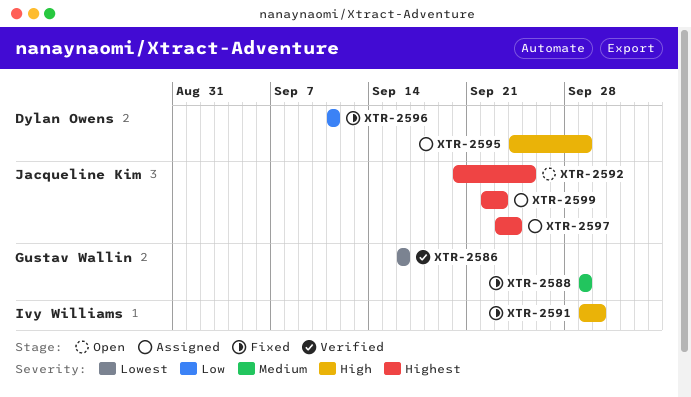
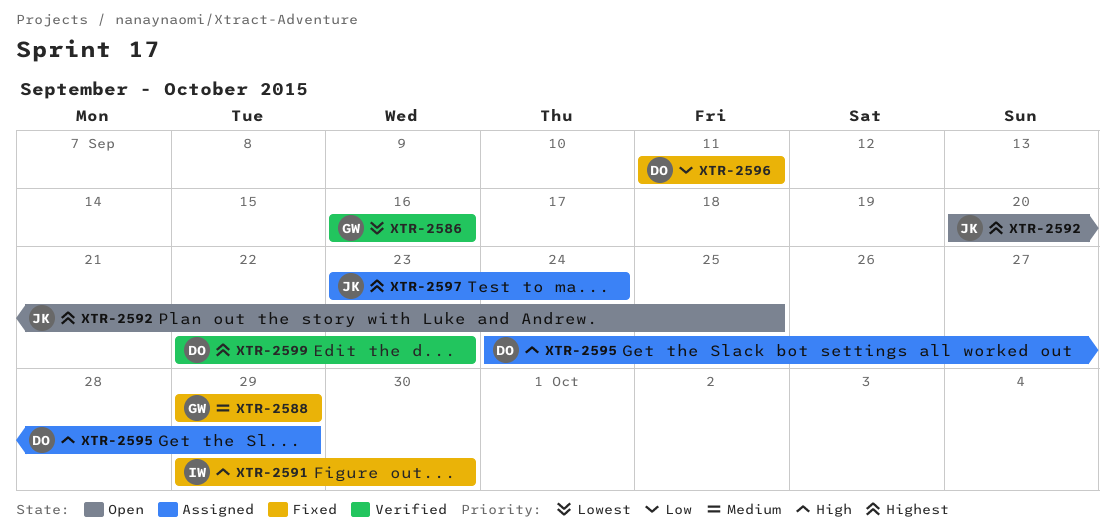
XTR-2599, status: Assigned -> Verified
XTR-2599, owner: Jacqueline Kim -> Dylan Owens

